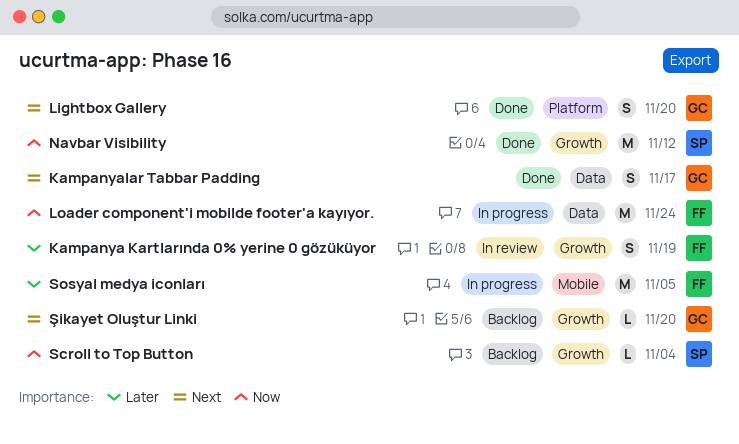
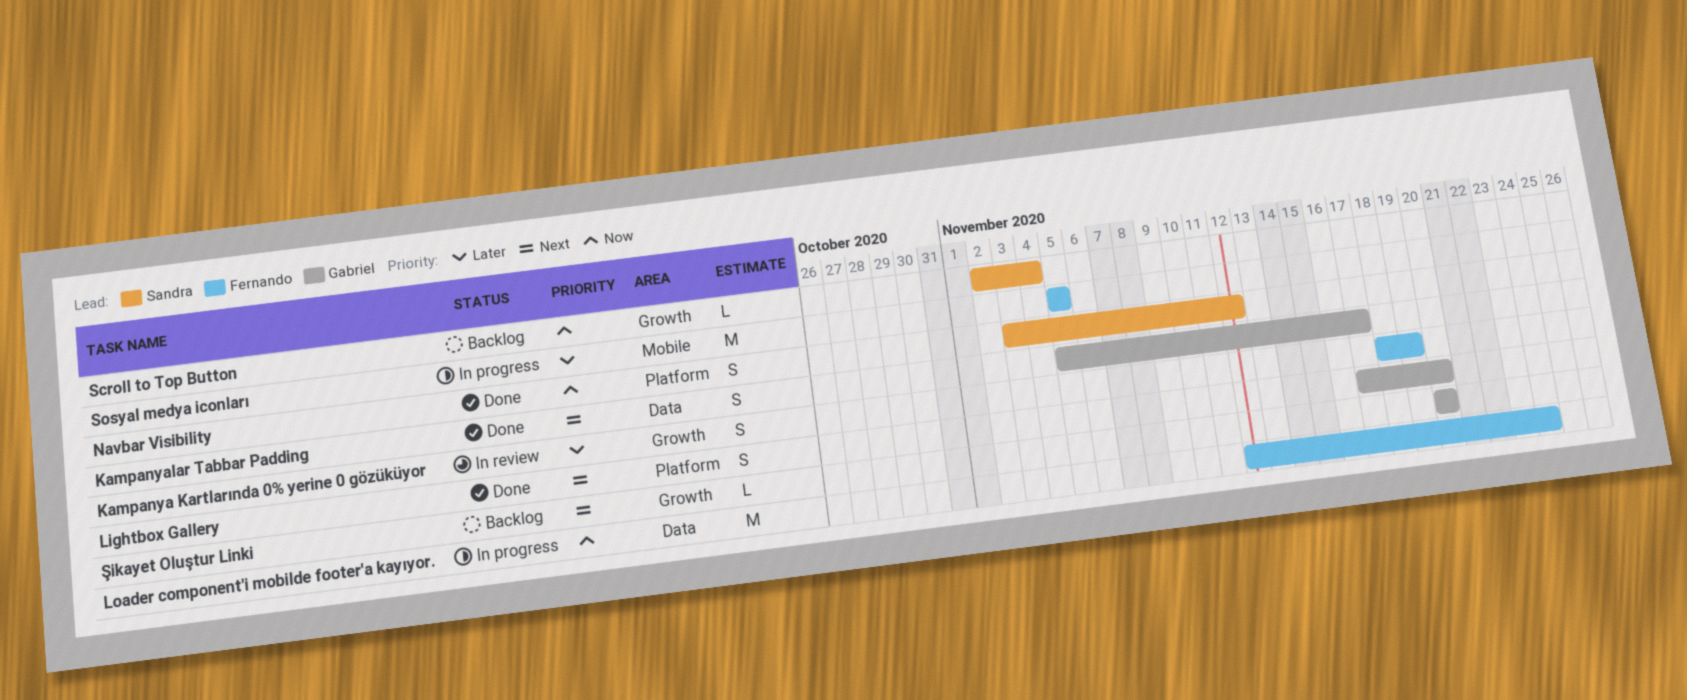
Navbar Visibility, label: Growth -> Platform
Navbar Visibility, estimate: M -> S

